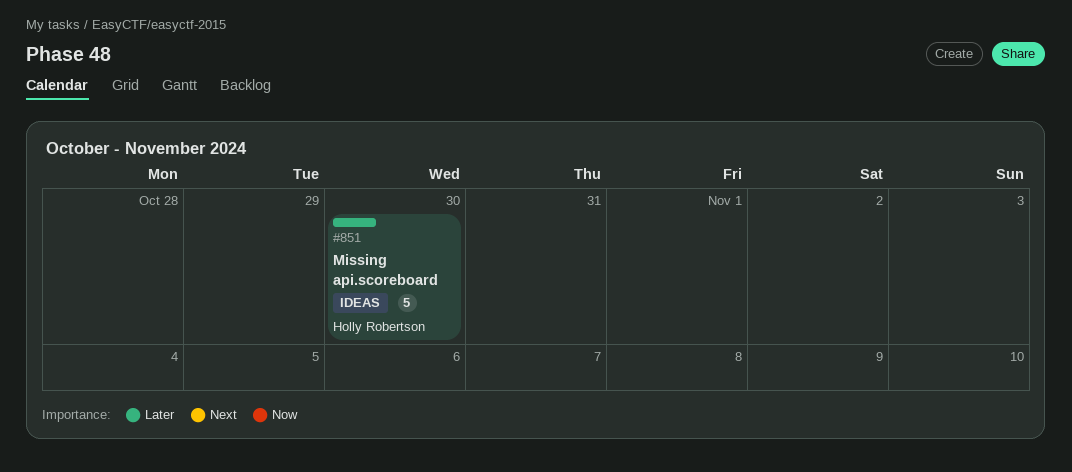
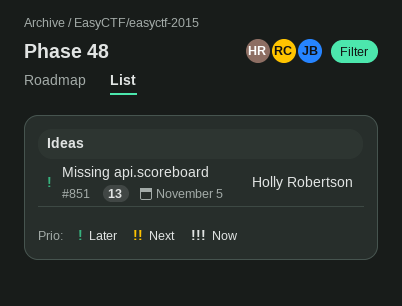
#851, estimate: 5 -> 13
#851, due: Oct 30 -> Nov 5

